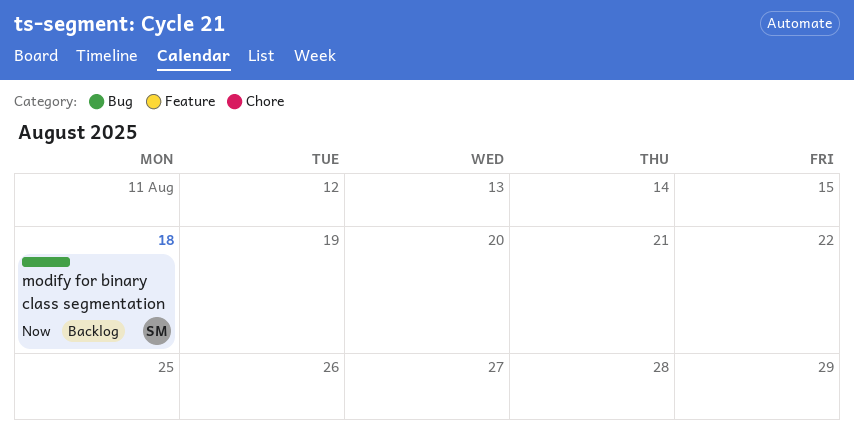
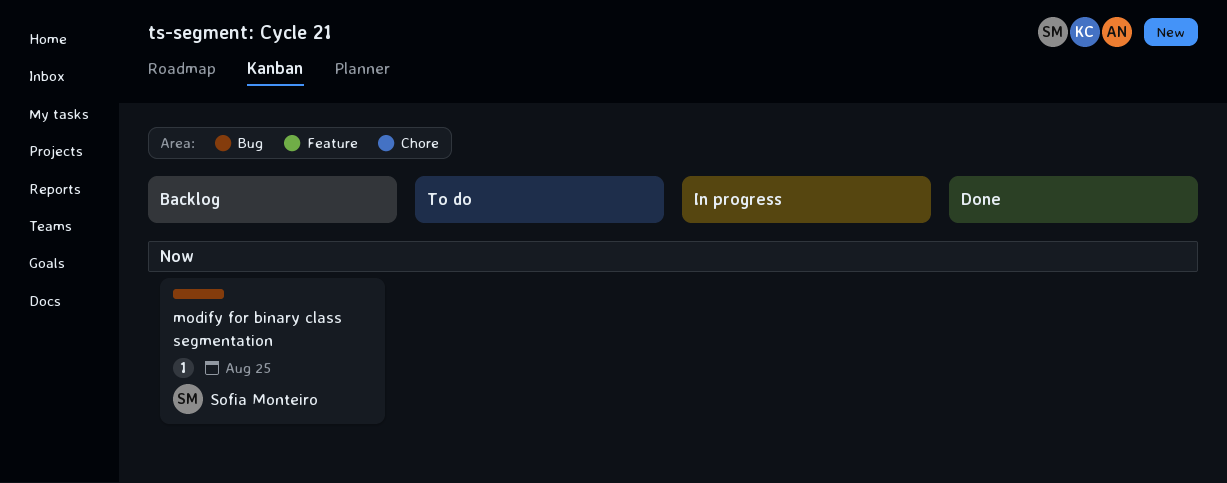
modify for binary class segmentation, due: Aug 18 -> Aug 25

